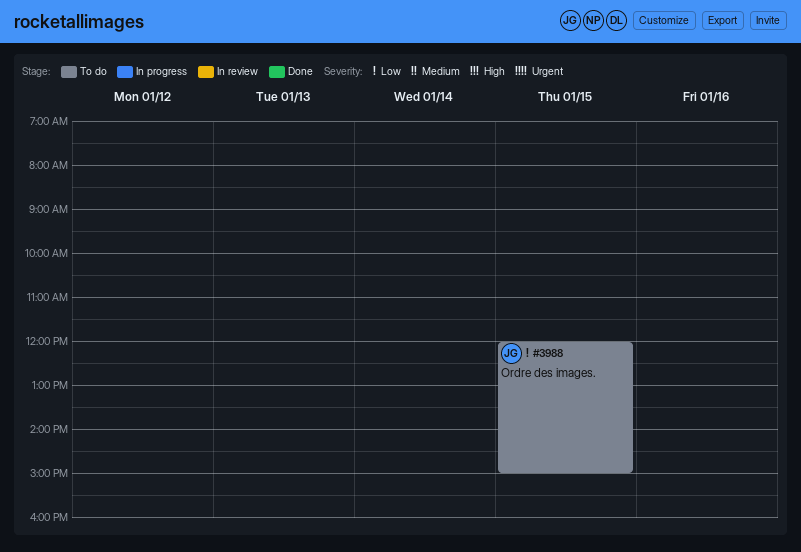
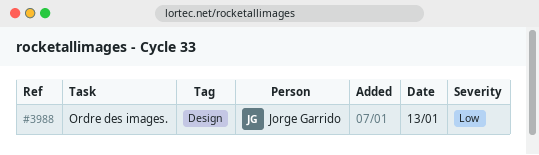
#3988, day: Jan 15 -> Jan 13

